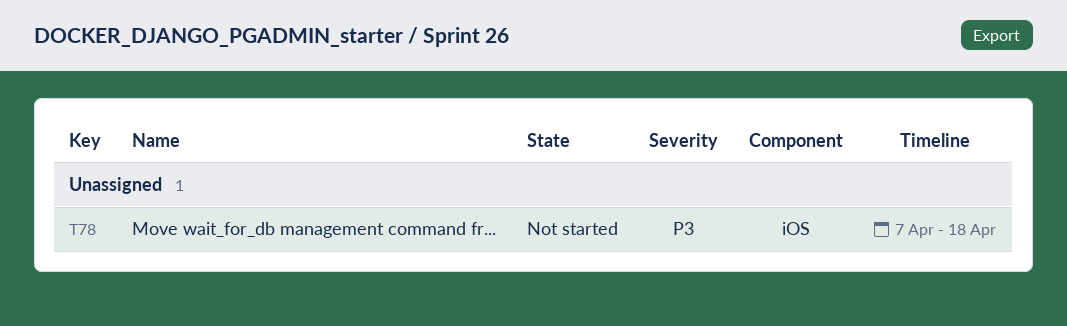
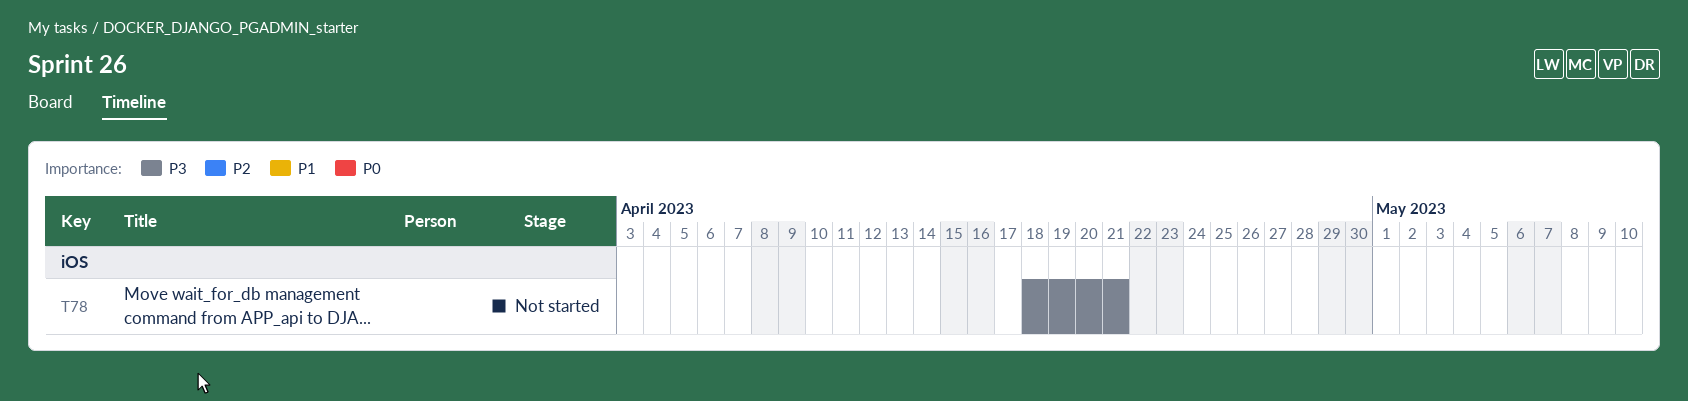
T78, start: Apr 7 -> Apr 18
T78, due: Apr 18 -> Apr 21

